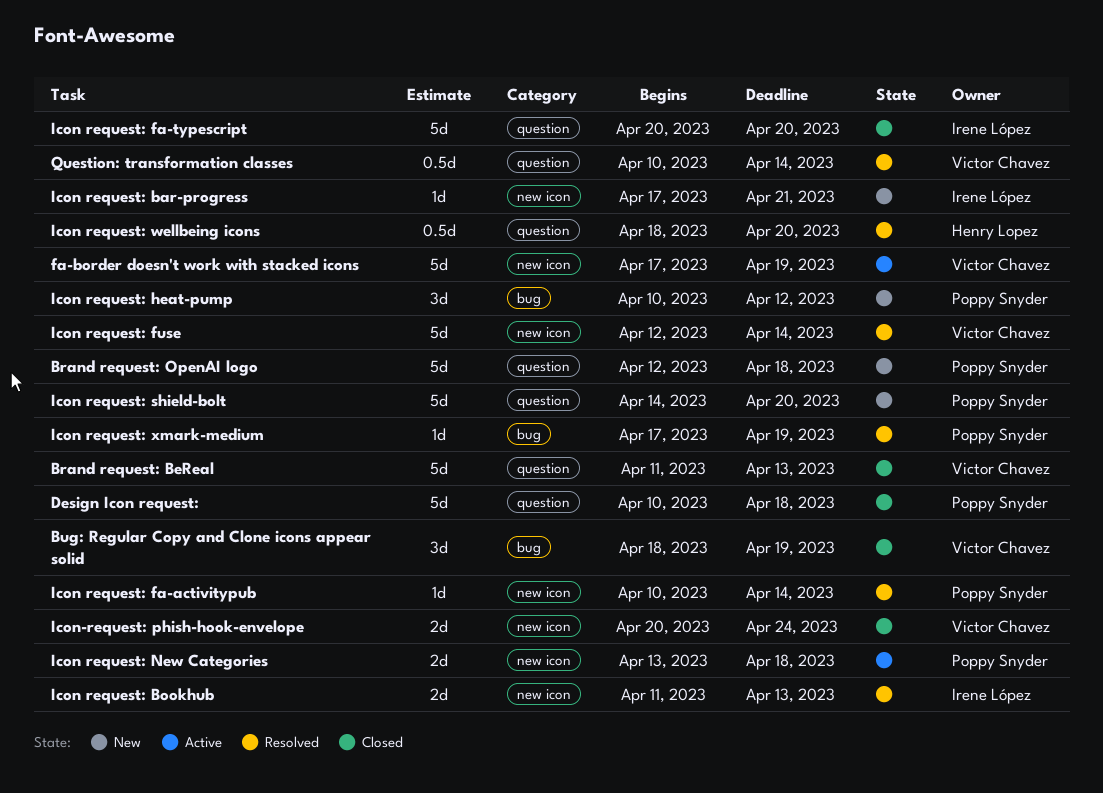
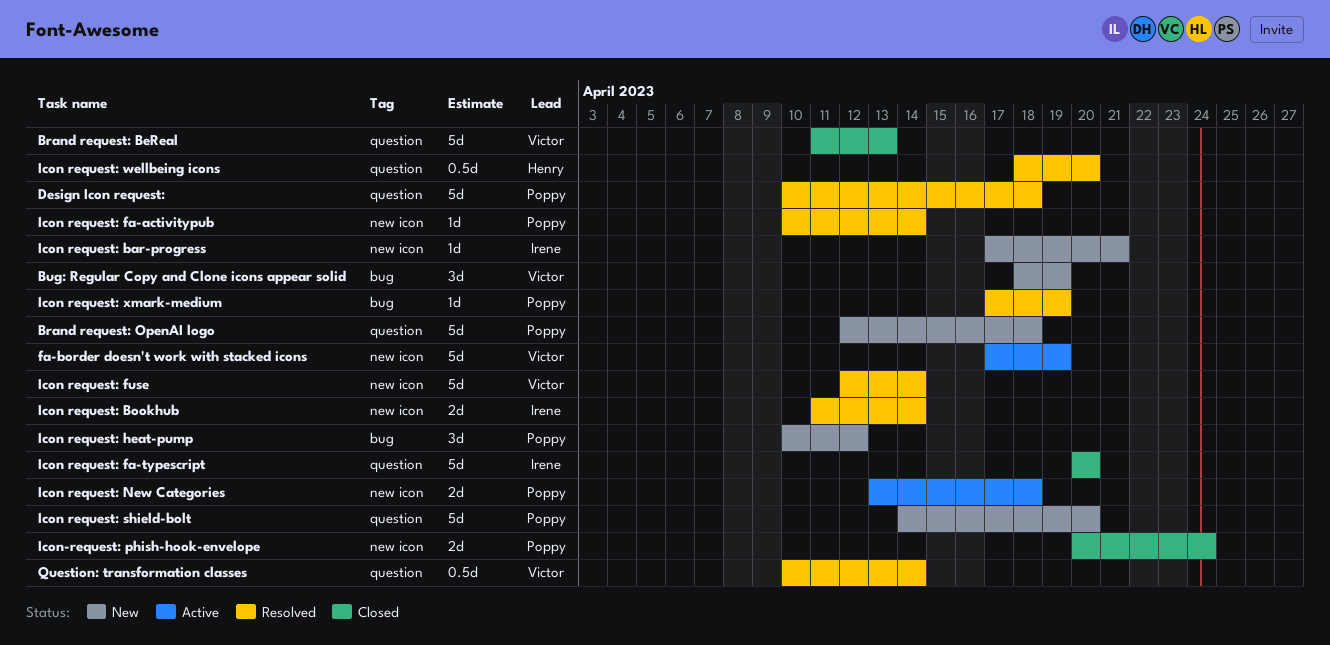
Bug: Regular Copy and Clone icons appear solid, status: Closed -> New
Design Icon request:, status: Closed -> Resolved
Icon request: Bookhub, due: Apr 13 -> Apr 14
Icon-request: phish-hook-envelope, owner: Victor Chavez -> Poppy Snyder

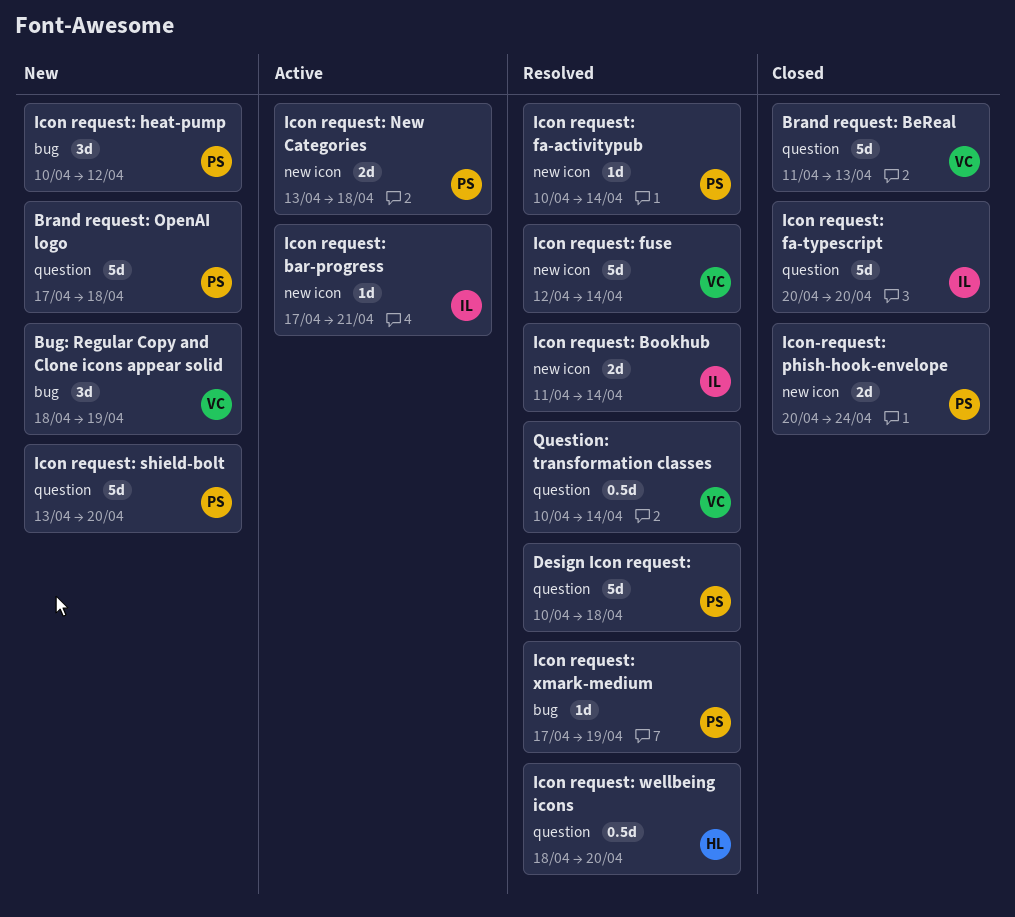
Brand request: OpenAI logo, start: Apr 12 -> Apr 17
fa-border doesn't work with stacked icons: present -> none
Icon request: bar-progress, status: New -> Active
Icon request: shield-bolt, start: Apr 14 -> Apr 13

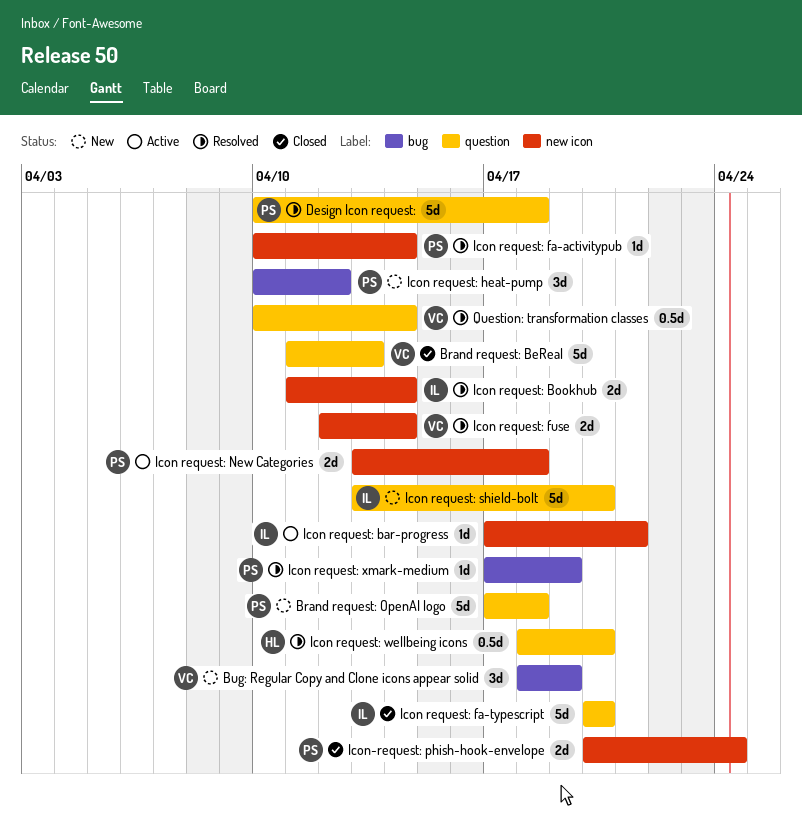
Icon request: fuse, estimate: 5d -> 2d
Icon request: shield-bolt, owner: PS -> IL

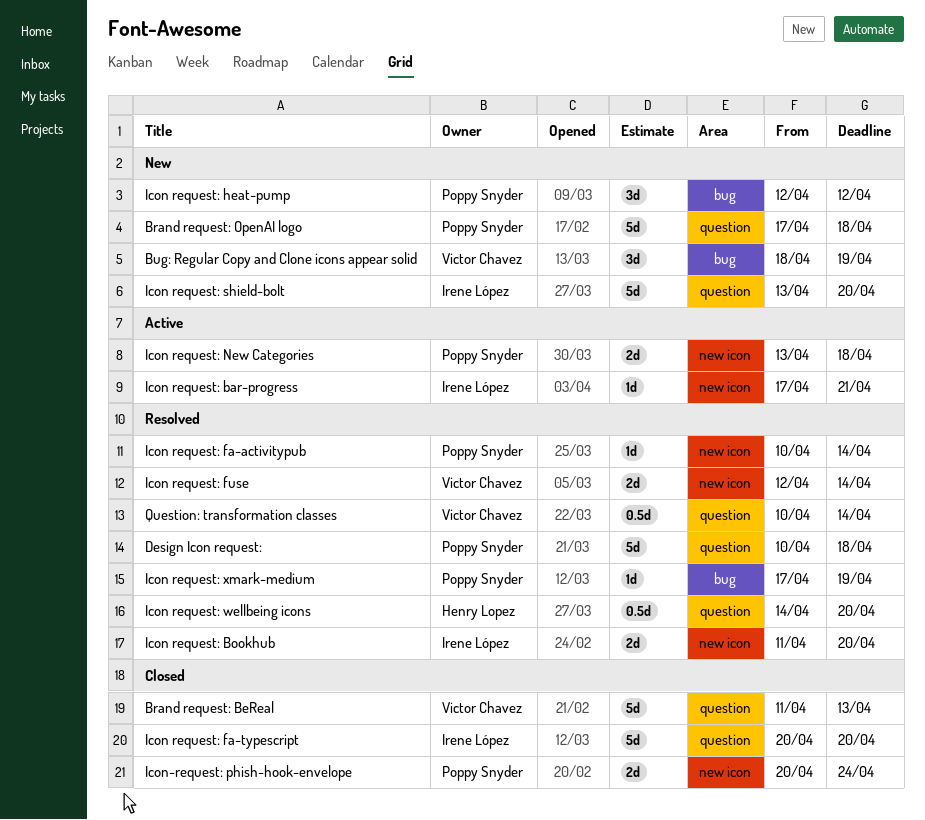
Icon request: Bookhub, due: Apr 14 -> Apr 20
Icon request: heat-pump, start: Apr 10 -> Apr 12
Icon request: wellbeing icons, start: Apr 18 -> Apr 14

